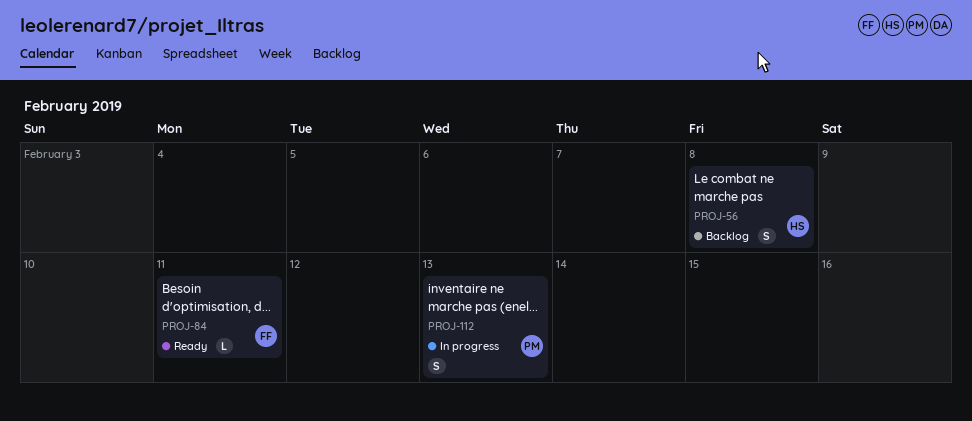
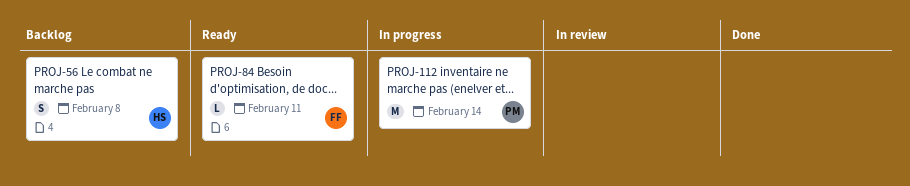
PROJ-112, estimate: S -> M
PROJ-112, due: Feb 13 -> Feb 14

